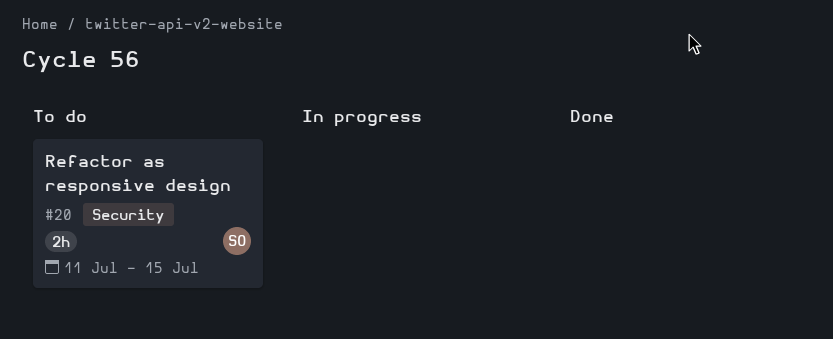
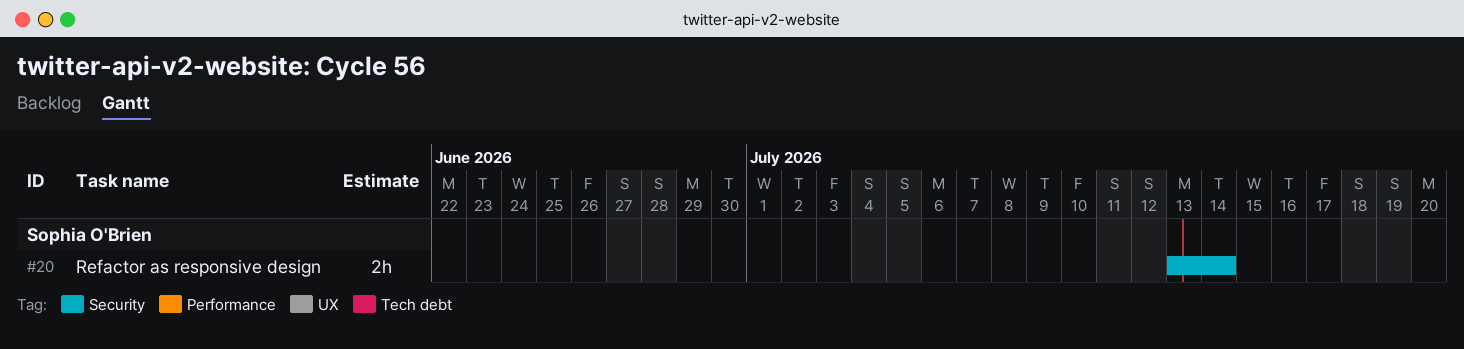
#20, start: Jul 11 -> Jul 13
#20, due: Jul 15 -> Jul 14

